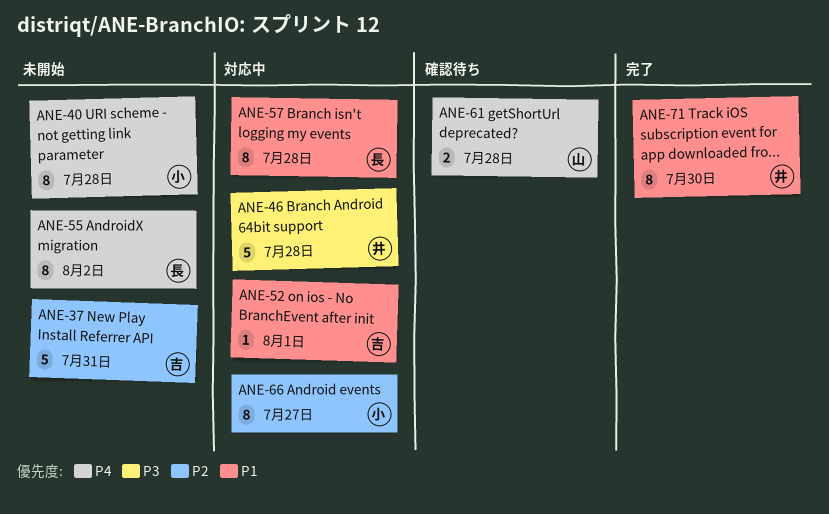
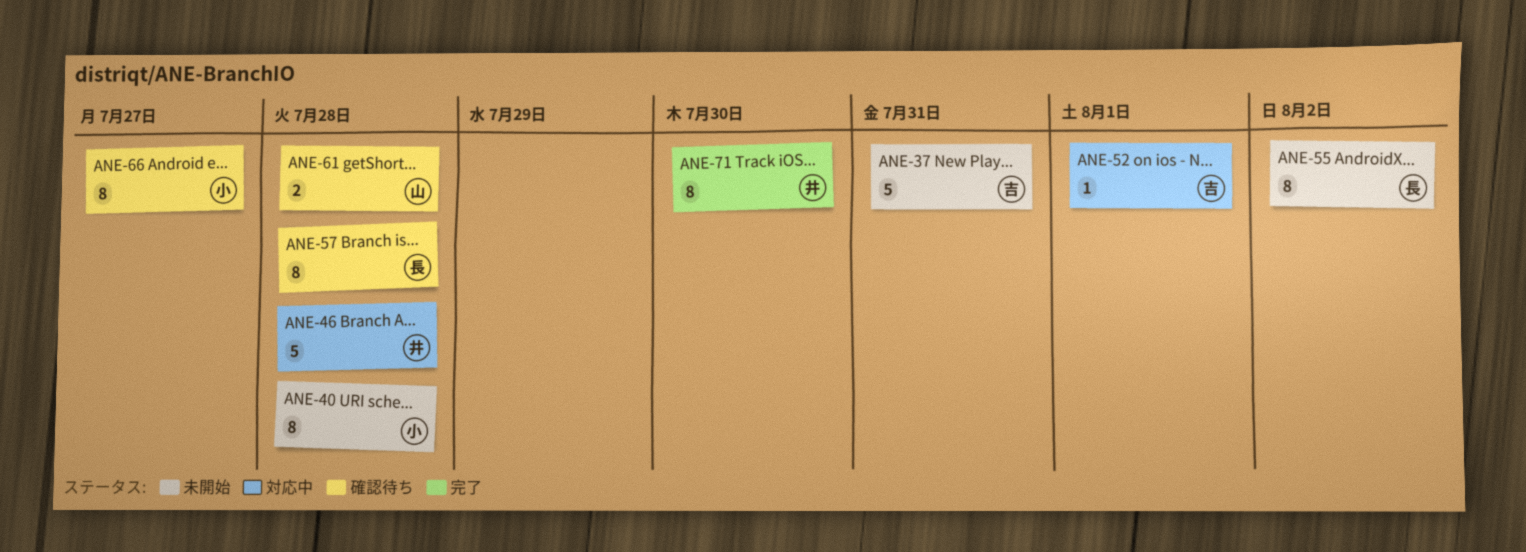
ANE-57, status: 対応中 -> 確認待ち
ANE-66, status: 対応中 -> 確認待ち

